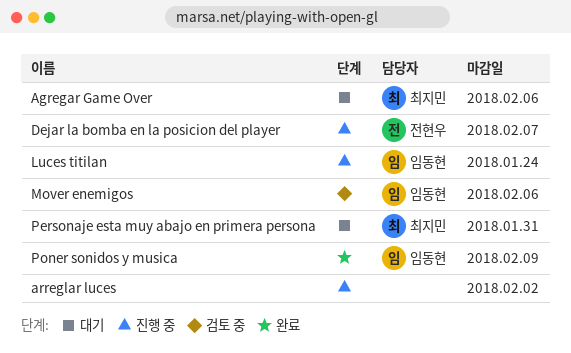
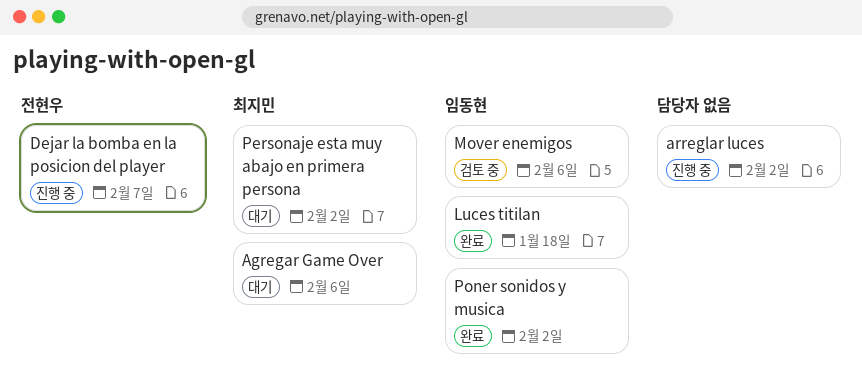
Luces titilan, status: 진행 중 -> 완료
Luces titilan, due: Jan 24 -> Jan 18
Personaje esta muy abajo en primera persona, due: Jan 31 -> Feb 2
Poner sonidos y musica, due: Feb 9 -> Feb 2

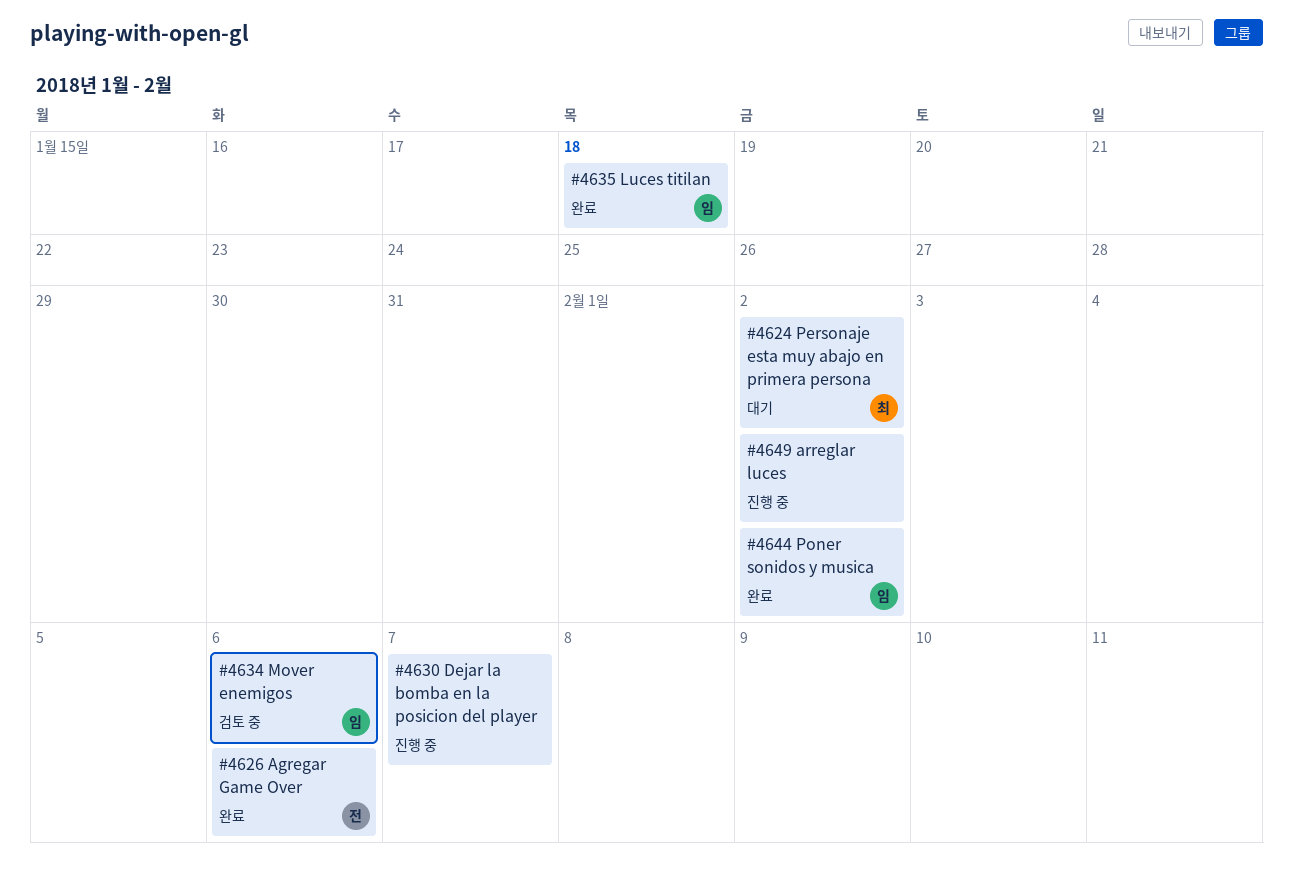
Agregar Game Over, status: 대기 -> 완료
Agregar Game Over, owner: 최지민 -> 전현우
Dejar la bomba en la posicion del player, owner: 전현우 -> none

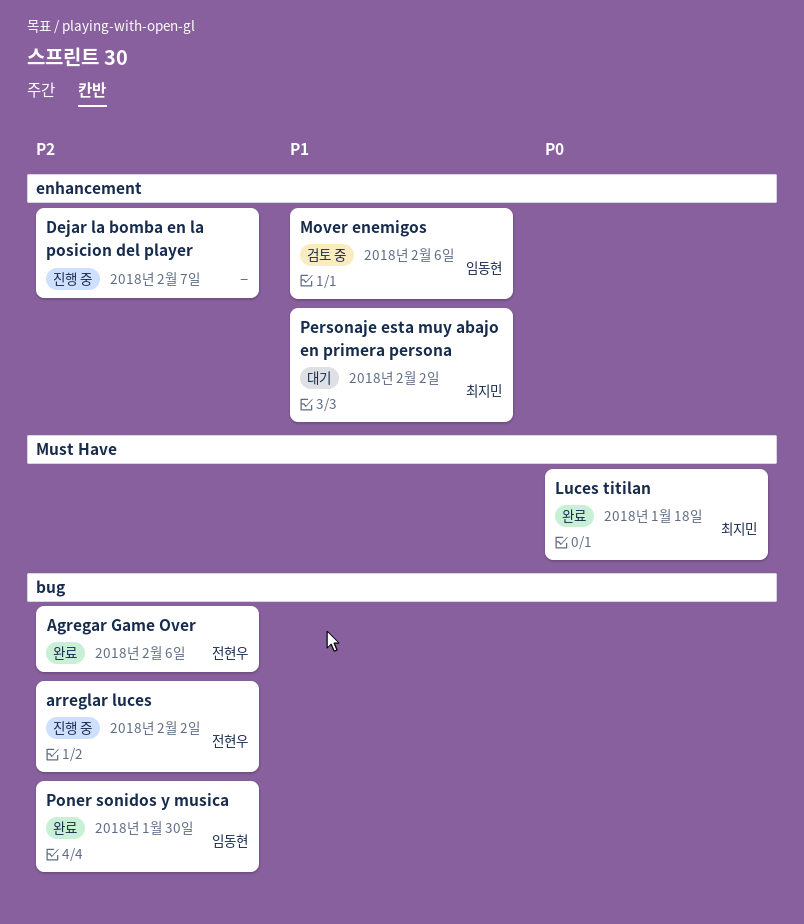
arreglar luces, owner: none -> 전현우
Luces titilan, owner: 임동현 -> 최지민
Poner sonidos y musica, due: Feb 2 -> Jan 30

